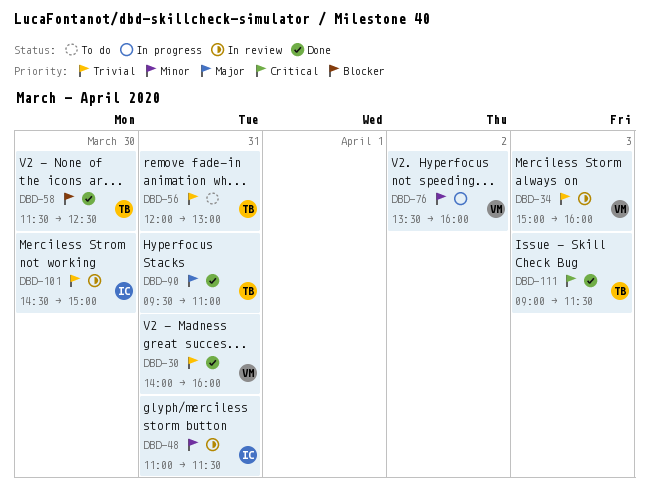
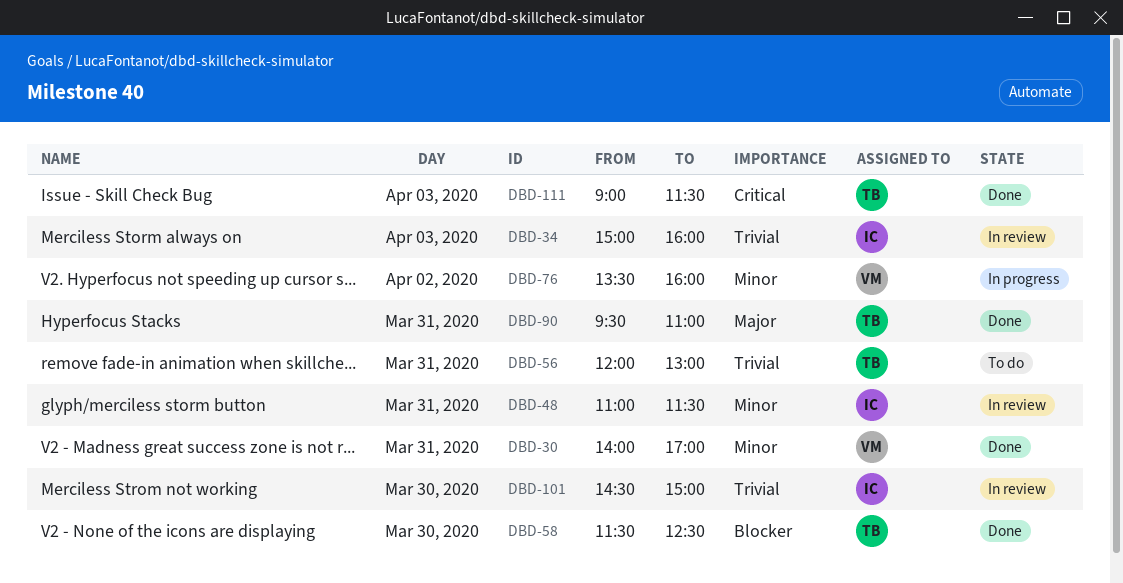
DBD-30, priority: Trivial -> Minor
DBD-30, ends: 16:00 -> 17:00
DBD-34, owner: VM -> IC

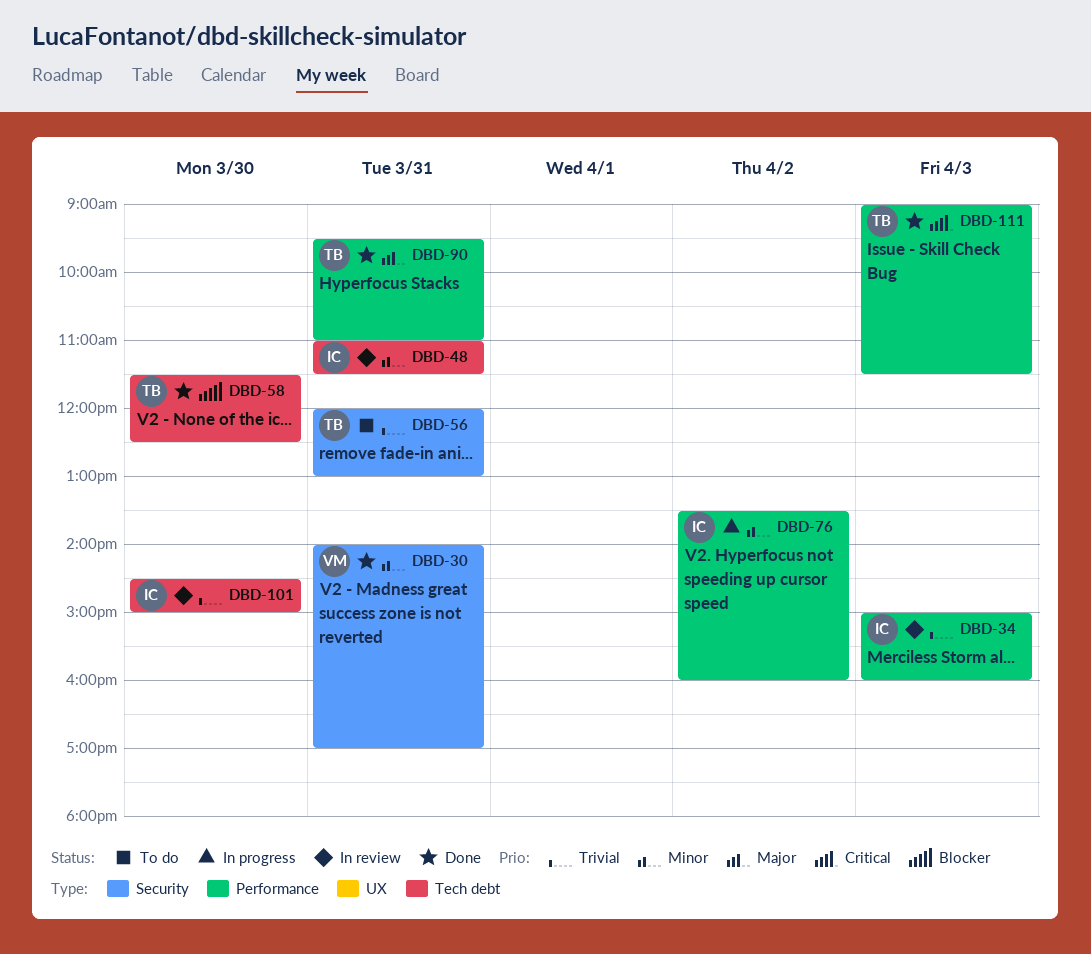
DBD-76, owner: VM -> IC

